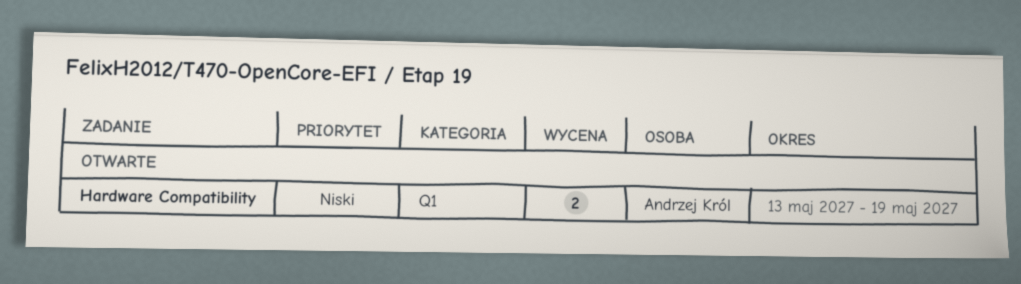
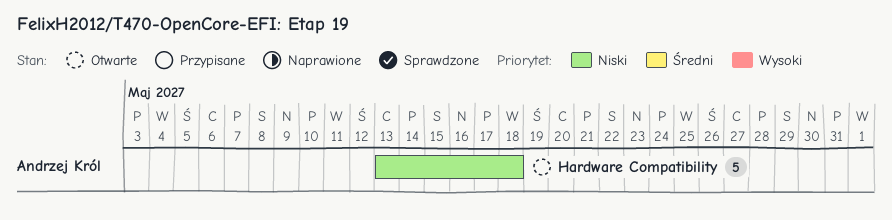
Hardware Compatibility, estimate: 2 -> 5
Hardware Compatibility, due: May 19 -> May 18

